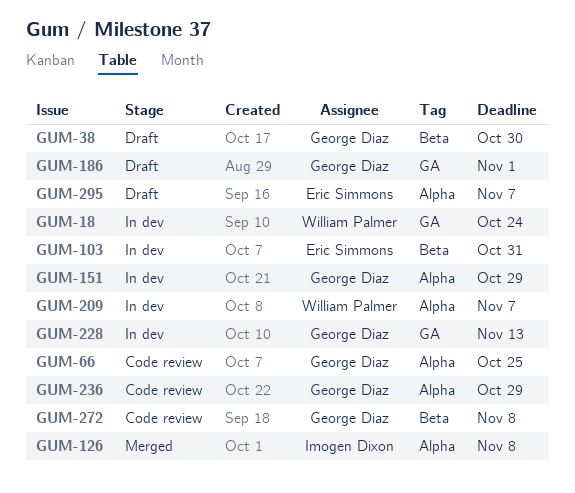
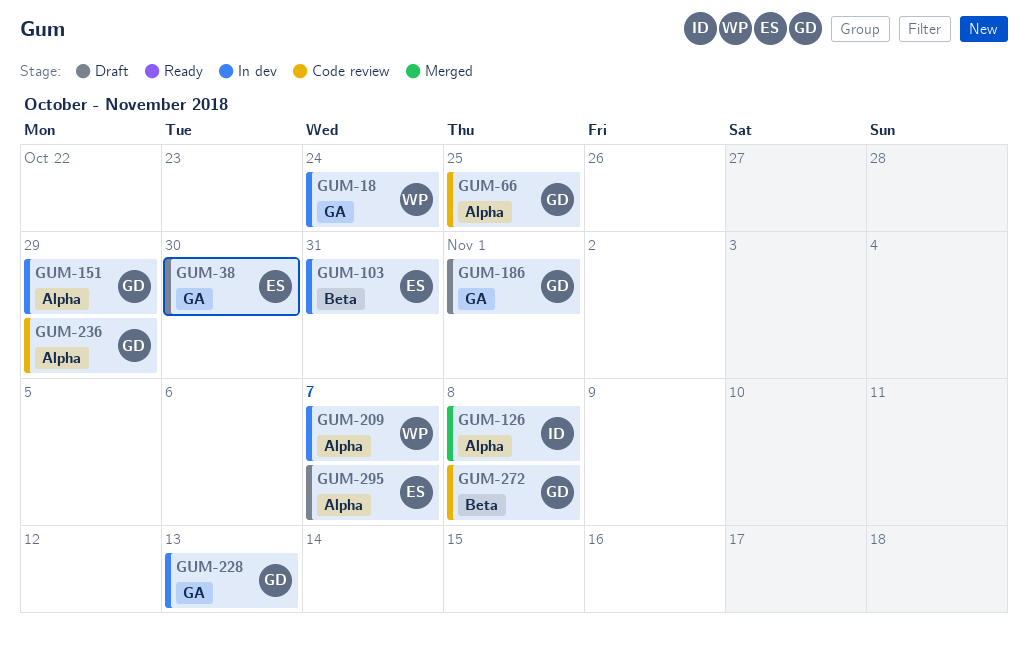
GUM-38, owner: George Diaz -> Eric Simmons
GUM-38, label: Beta -> GA

